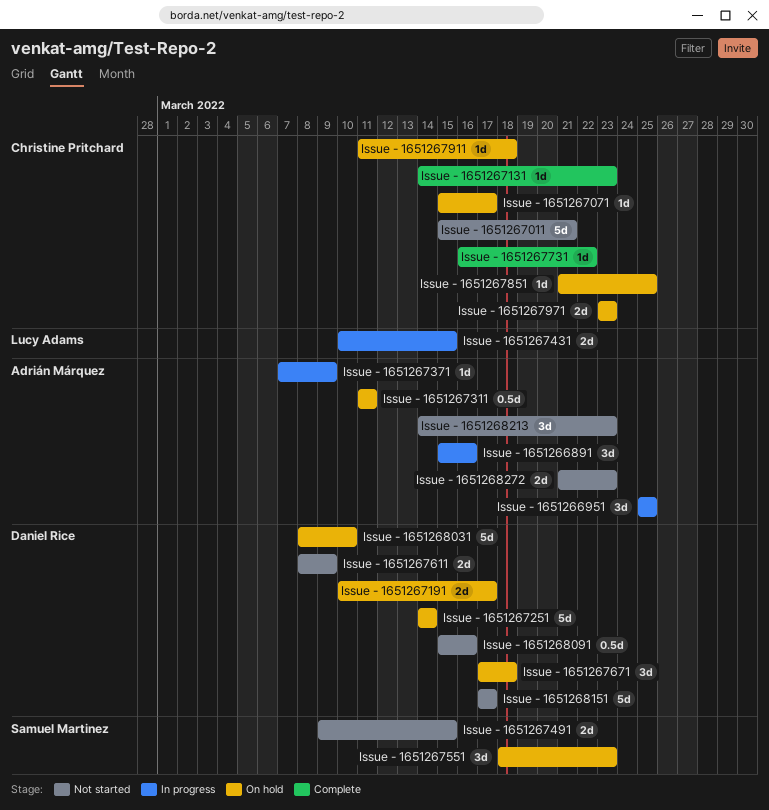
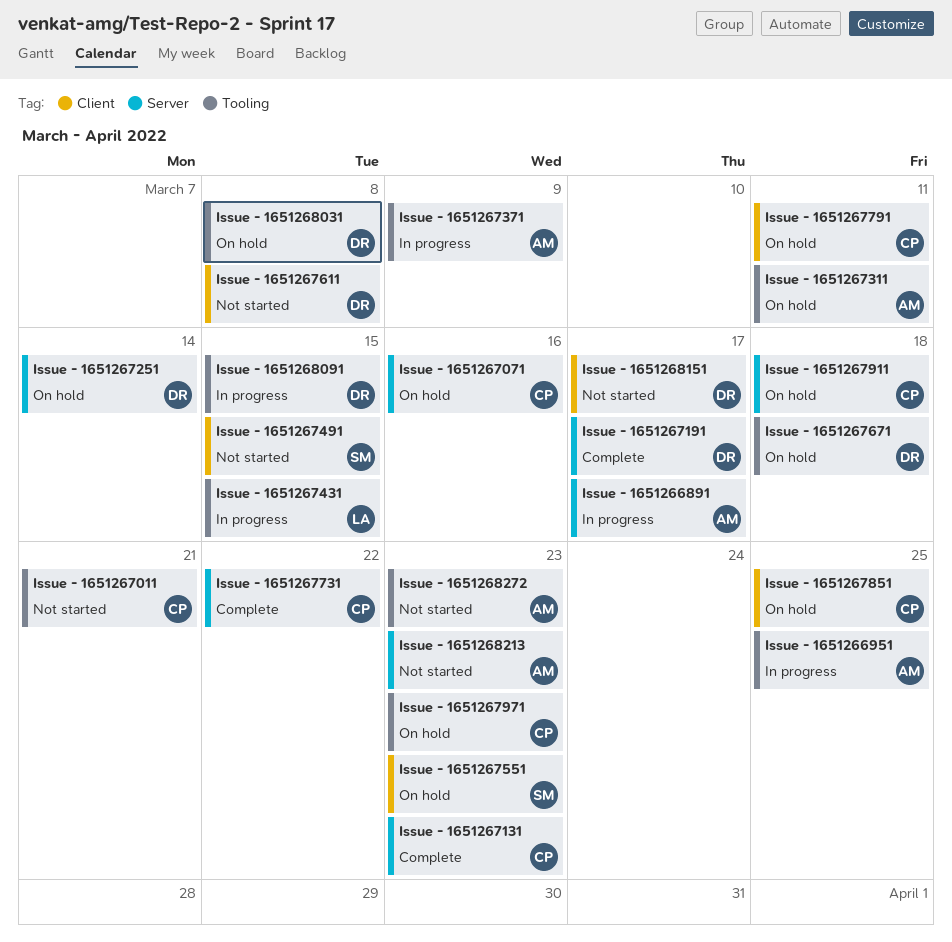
Issue - 1651266891, due: Mar 16 -> Mar 17
Issue - 1651267071, due: Mar 17 -> Mar 16
Issue - 1651267191, status: On hold -> Complete
Issue - 1651267611, due: Mar 9 -> Mar 8
Issue - 1651267791: none -> present
Issue - 1651268031, due: Mar 10 -> Mar 8
Issue - 1651268091, status: Not started -> In progress
Issue - 1651268091, due: Mar 16 -> Mar 15

